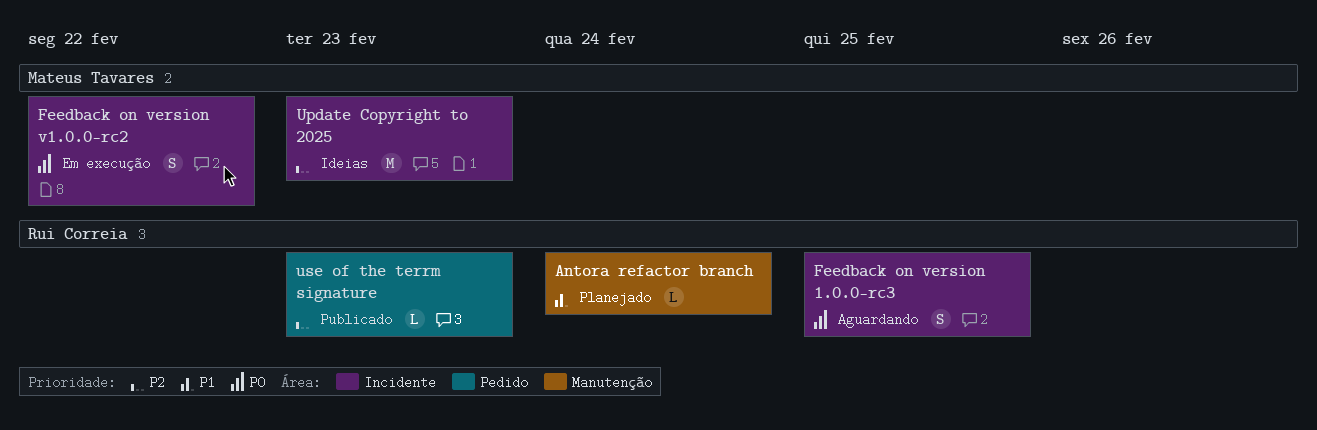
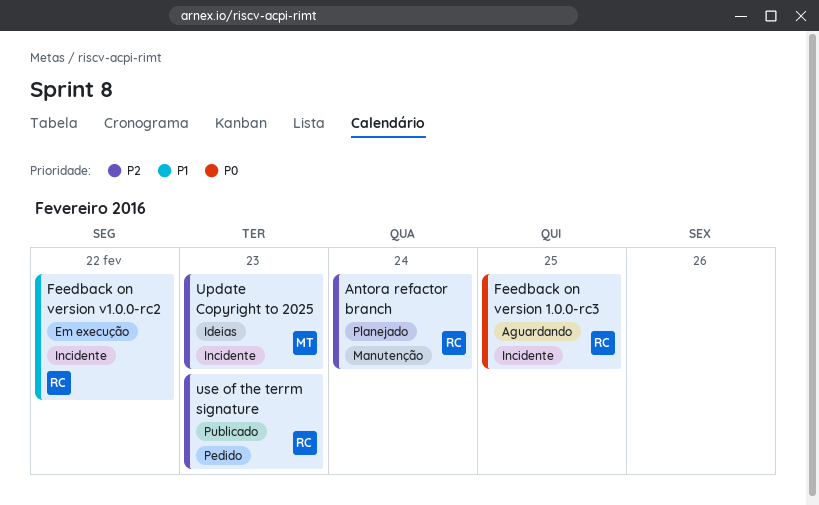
Antora refactor branch, priority: P1 -> P2
Feedback on version v1.0.0-rc2, owner: Mateus Tavares -> Rui Correia
Feedback on version v1.0.0-rc2, priority: P0 -> P1

